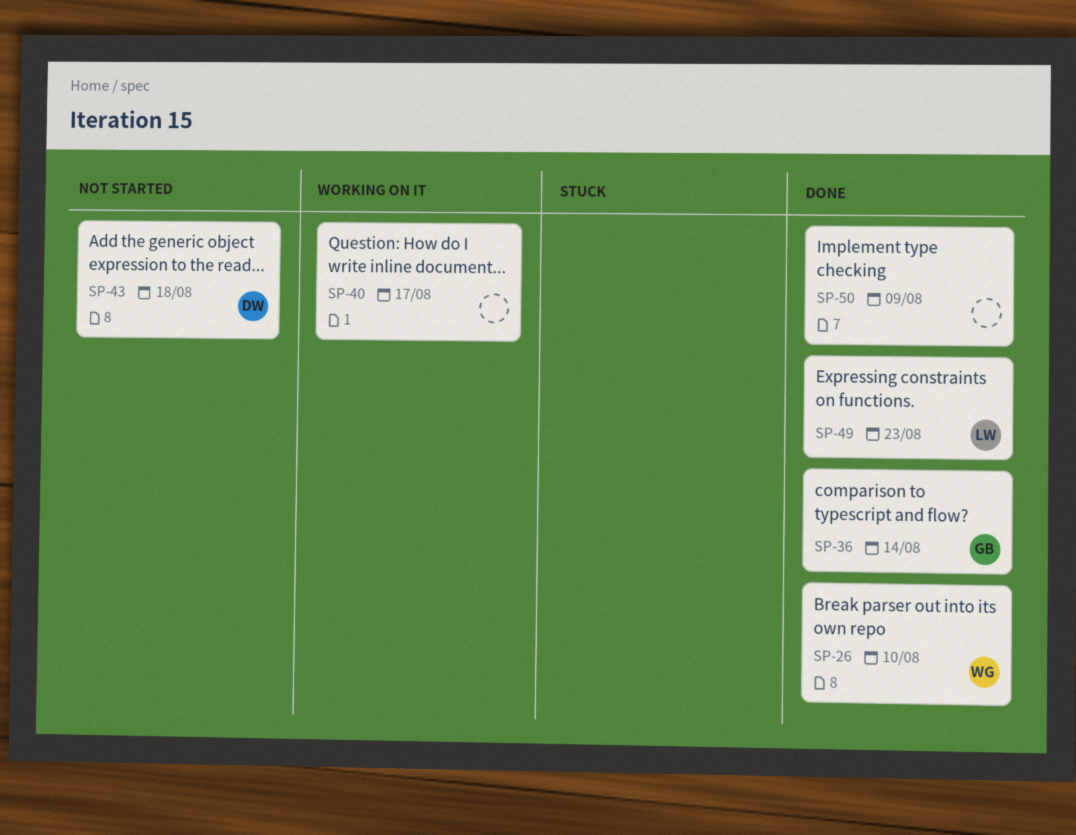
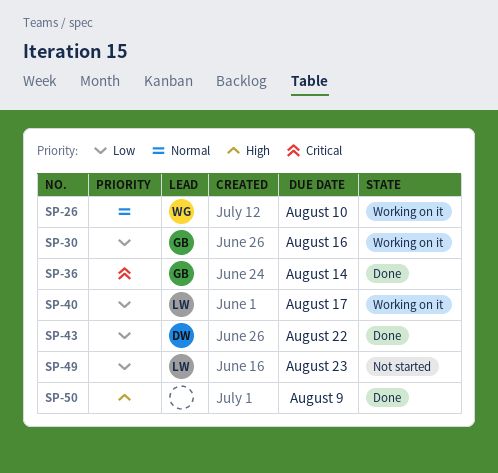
SP-26, status: Done -> Working on it
SP-30: none -> present
SP-40, owner: none -> LW
SP-43, status: Not started -> Done
SP-43, due: Aug 18 -> Aug 22
SP-49, status: Done -> Not started

